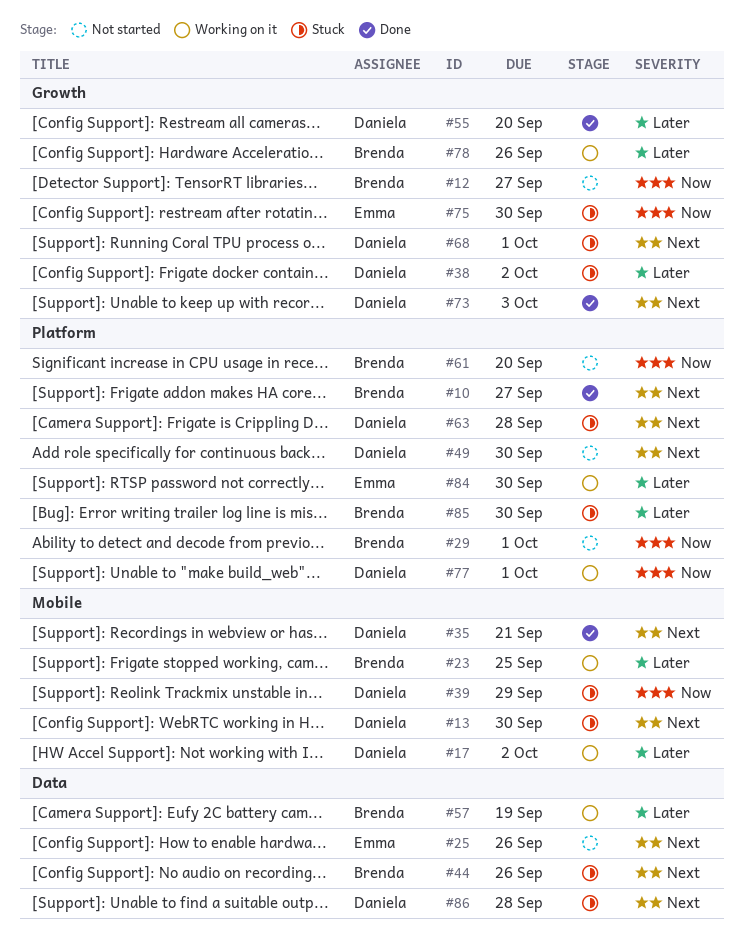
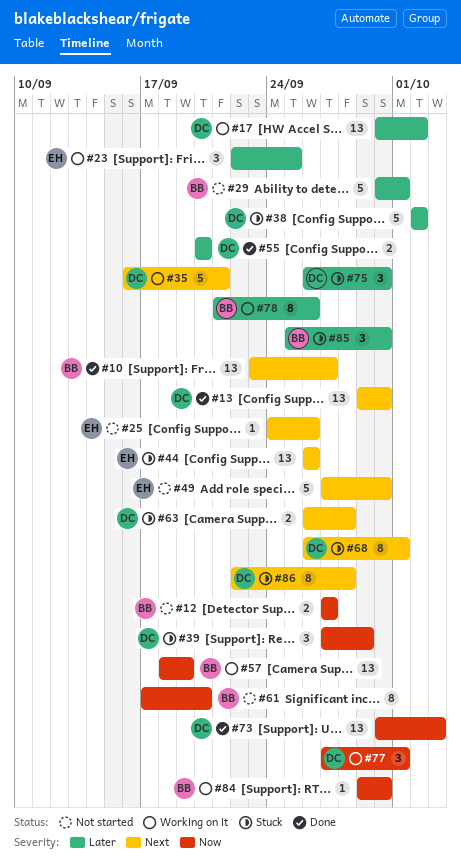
#13, status: Stuck -> Done
#23, owner: Brenda -> Emma
#29, priority: Now -> Later
#35, status: Done -> Working on it
#44, owner: Brenda -> Emma
#49, owner: Daniela -> Emma
#57, priority: Later -> Now
#73, priority: Next -> Now
#75, owner: Emma -> Daniela
#75, priority: Now -> Later
#84, owner: Emma -> Brenda
#84, priority: Later -> Now

